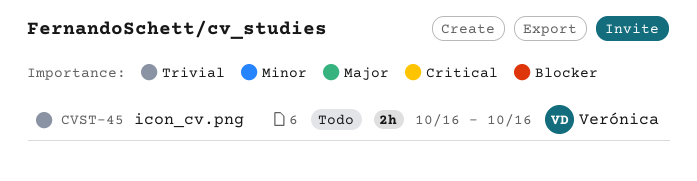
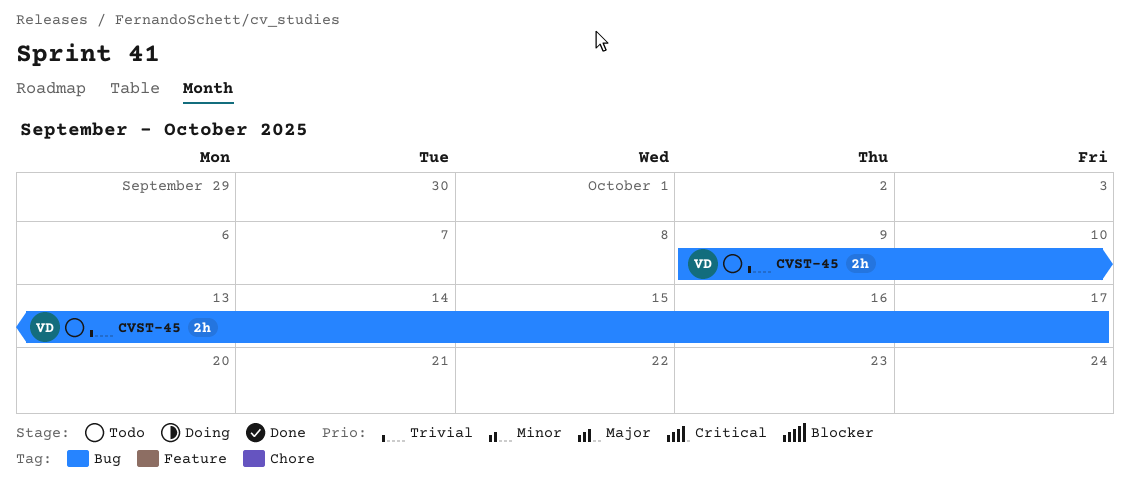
CVST-45, start: Oct 16 -> Oct 9
CVST-45, due: Oct 16 -> Oct 17

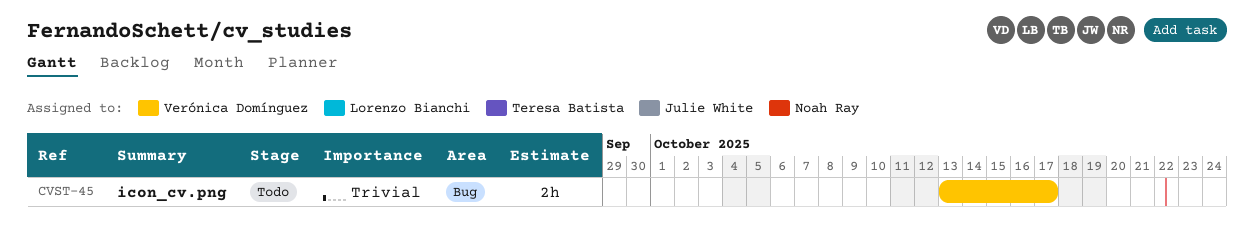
CVST-45, start: Oct 9 -> Oct 13

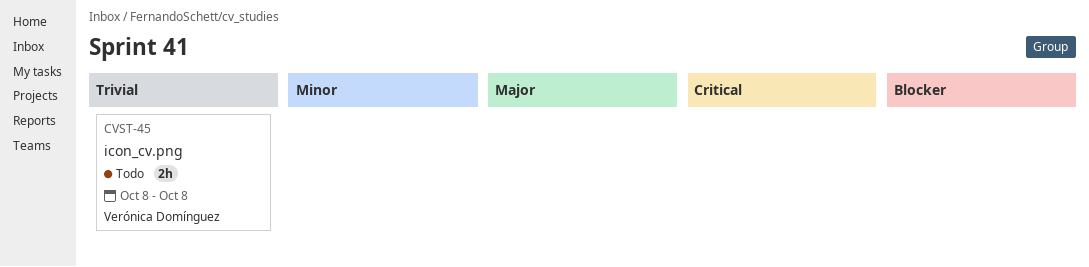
CVST-45, start: Oct 13 -> Oct 8
CVST-45, due: Oct 17 -> Oct 8

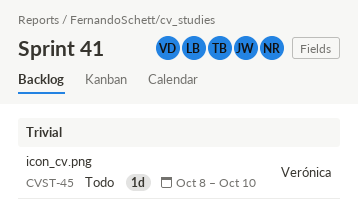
CVST-45, estimate: 2h -> 1d
CVST-45, due: Oct 8 -> Oct 10

